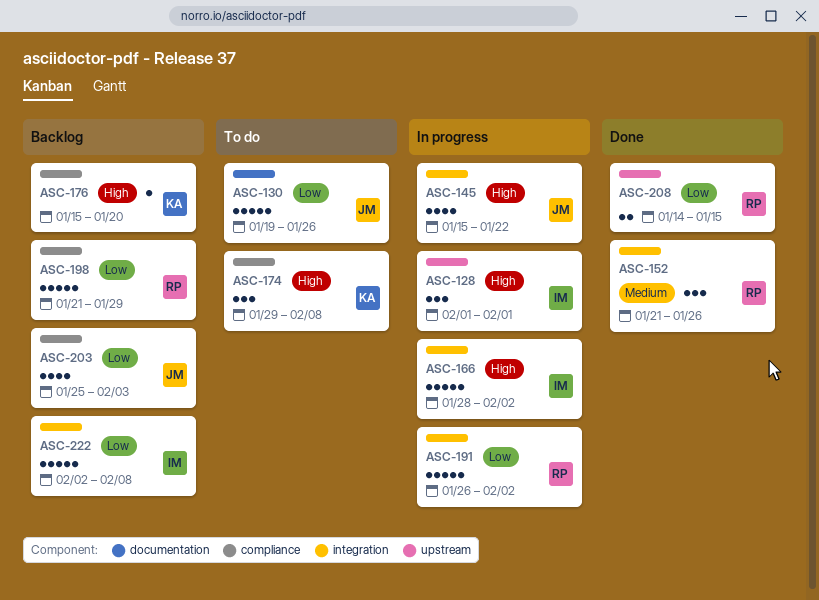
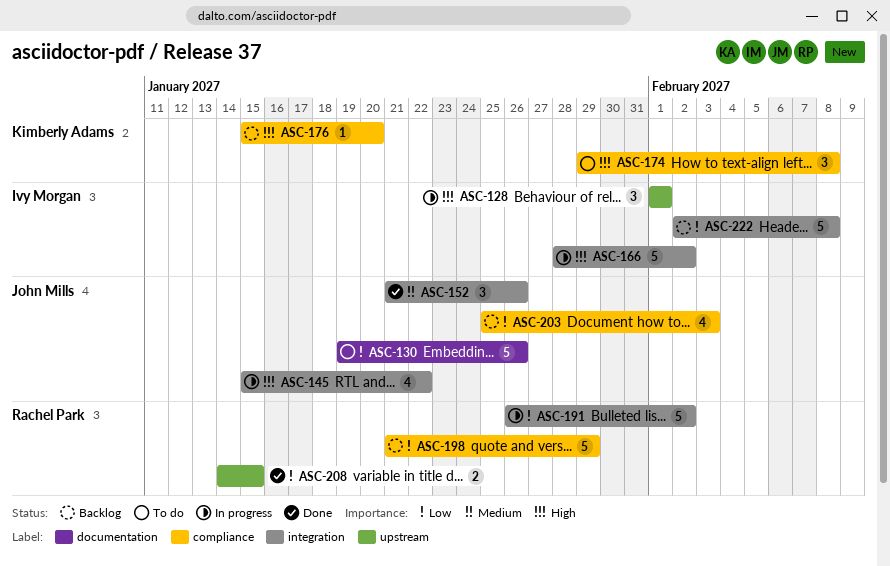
ASC-152, owner: Rachel Park -> John Mills

